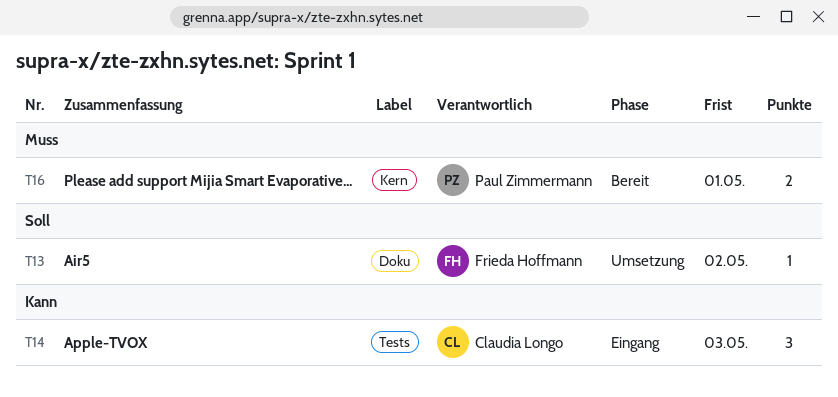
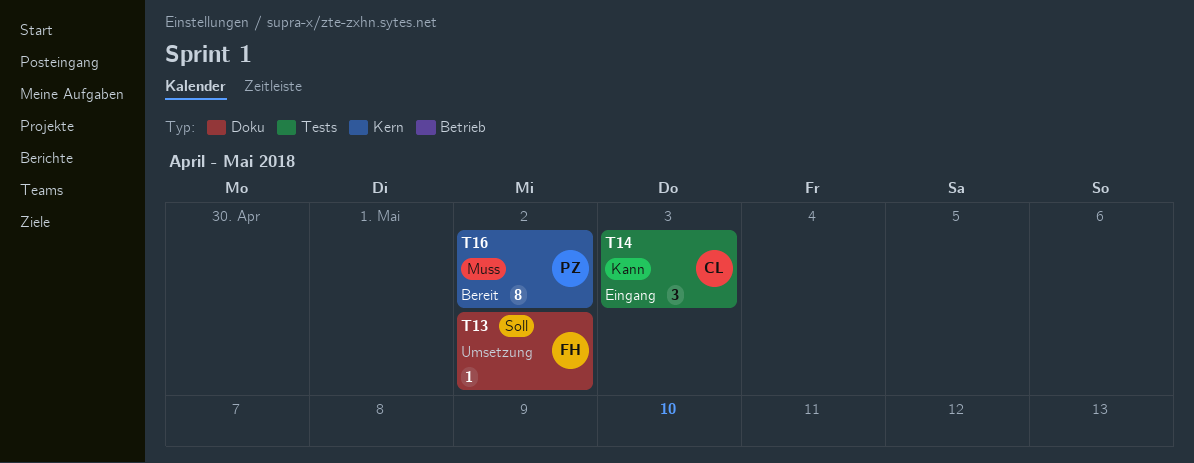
T16, estimate: 2 -> 8
T16, due: May 1 -> May 2

